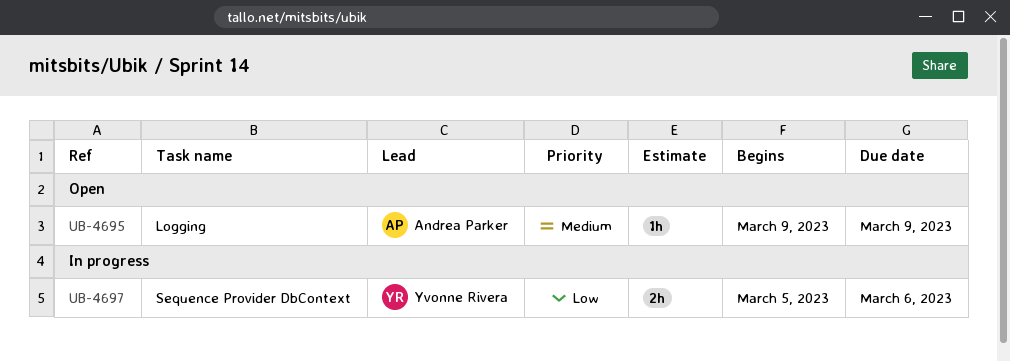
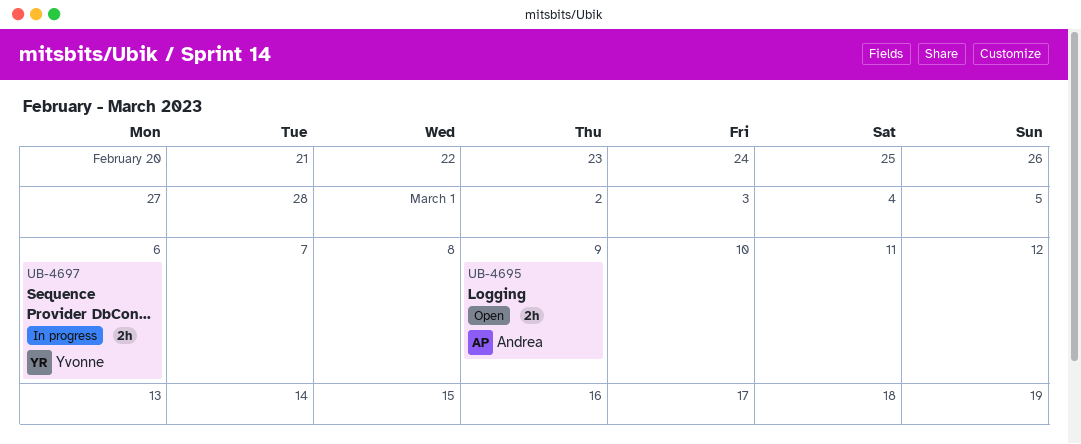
UB-4695, estimate: 1h -> 2h

